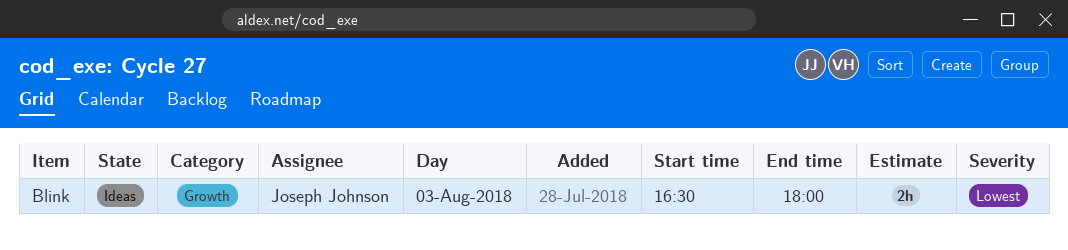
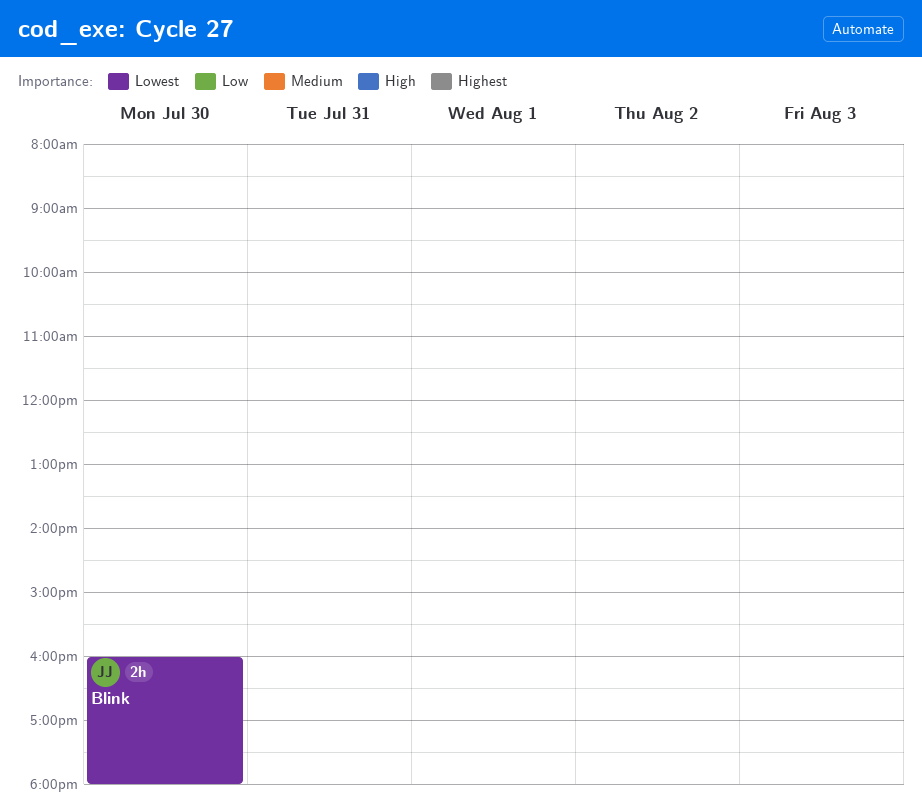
Blink, day: Aug 3 -> Jul 30
Blink, begins: 16:30 -> 16:00

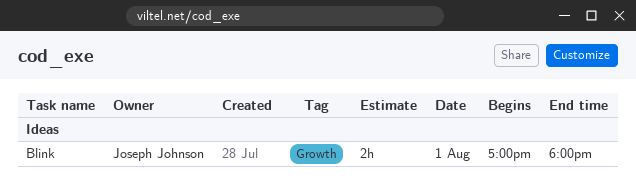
Blink, day: Jul 30 -> Aug 1
Blink, begins: 16:00 -> 17:00

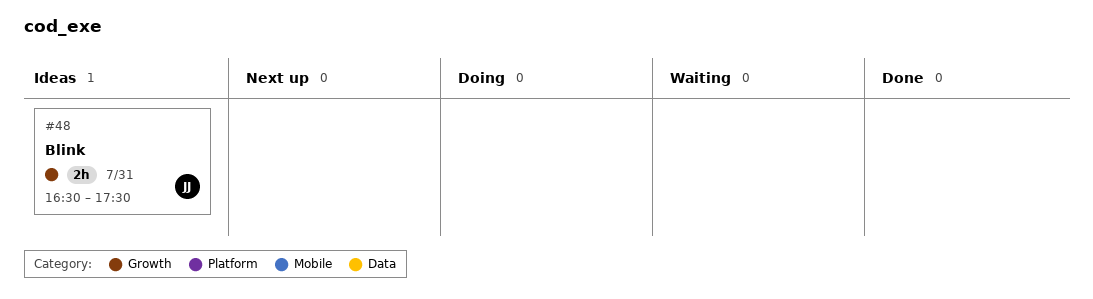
Blink, day: Aug 1 -> Jul 31
Blink, begins: 17:00 -> 16:30
Blink, ends: 18:00 -> 17:30

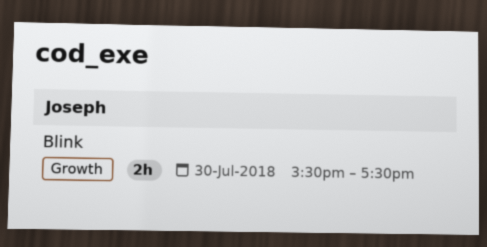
Blink, day: Jul 31 -> Jul 30
Blink, begins: 16:30 -> 15:30

